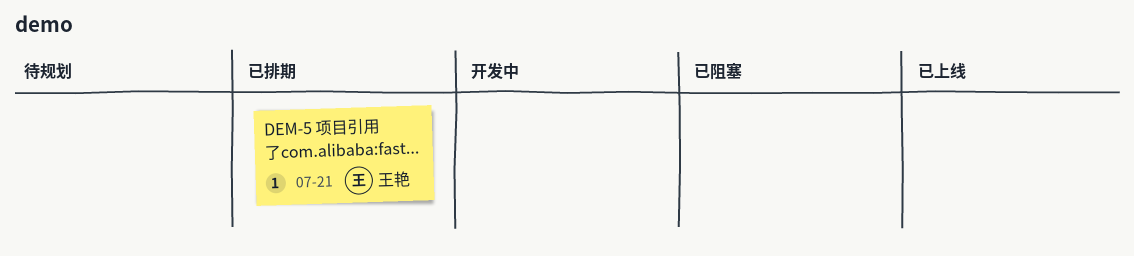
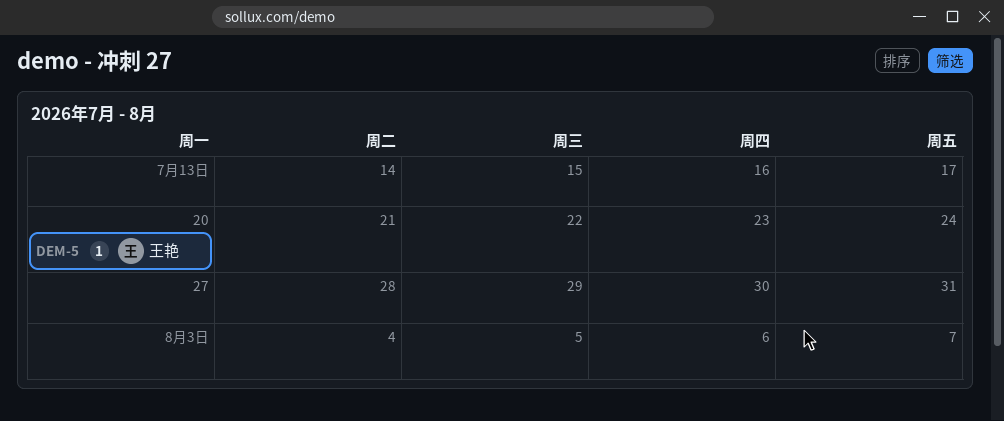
DEM-5, due: Jul 21 -> Jul 20

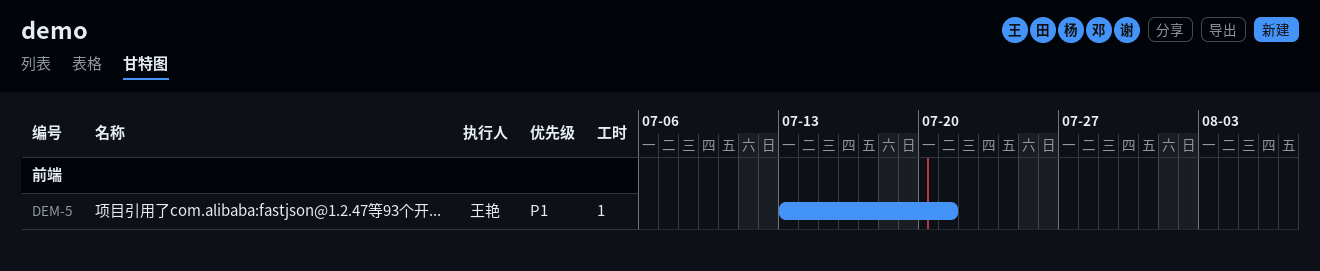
DEM-5, due: Jul 20 -> Jul 21

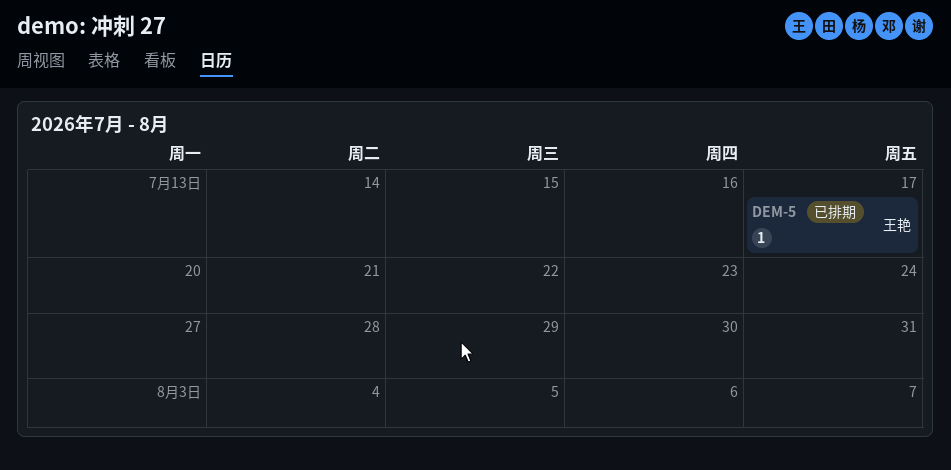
DEM-5, due: Jul 21 -> Jul 17

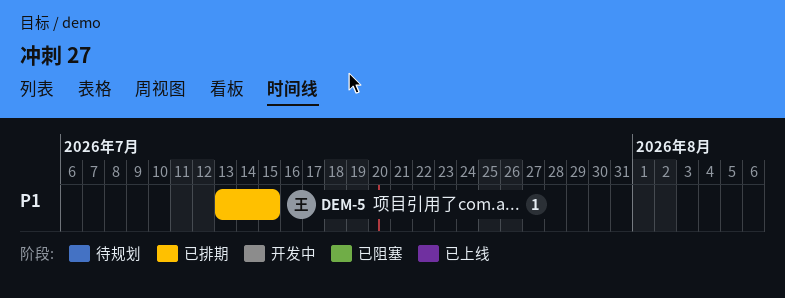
DEM-5, due: Jul 17 -> Jul 15

